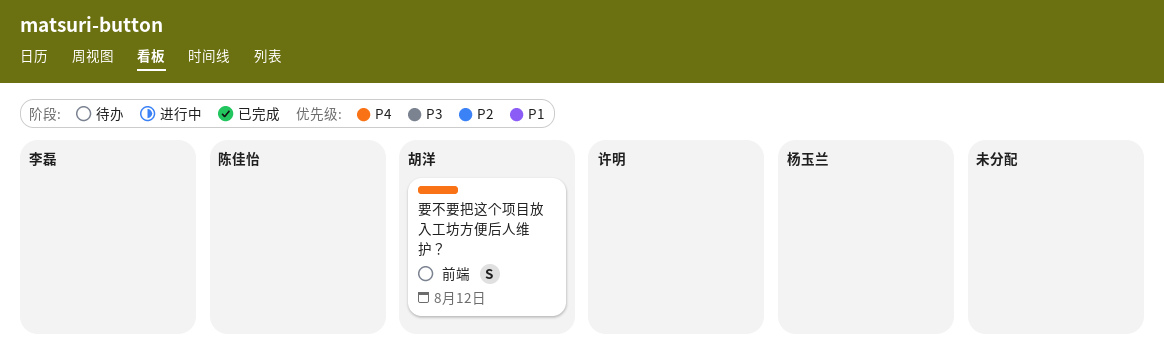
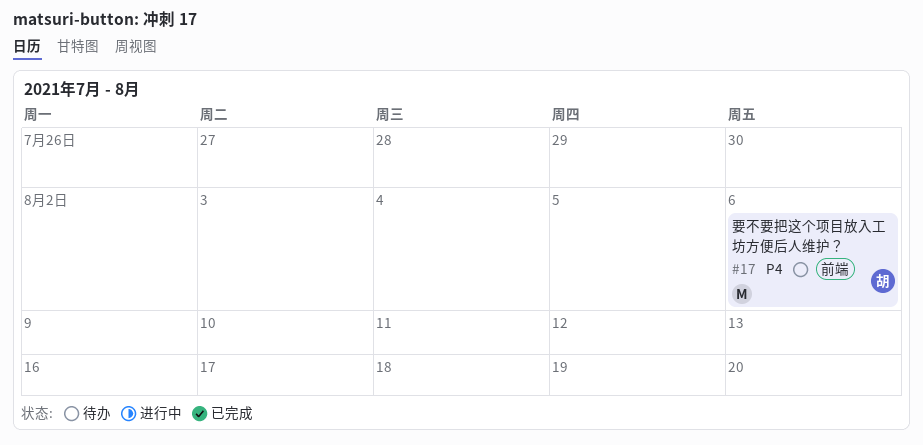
要不要把这个项目放入工坊方便后人维护？, estimate: S -> M
要不要把这个项目放入工坊方便后人维护？, due: Aug 12 -> Aug 6

